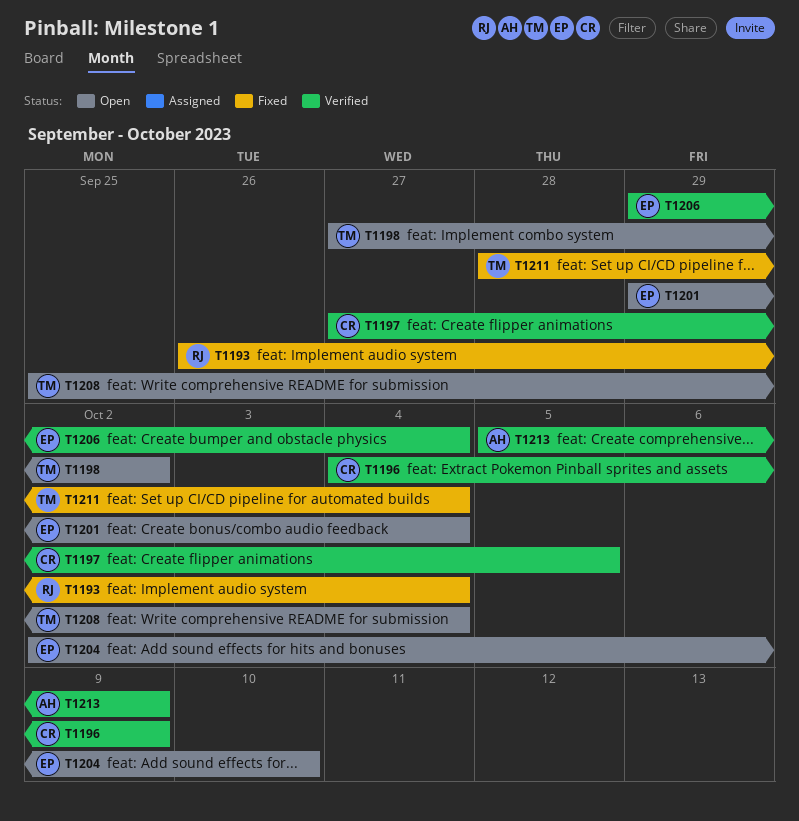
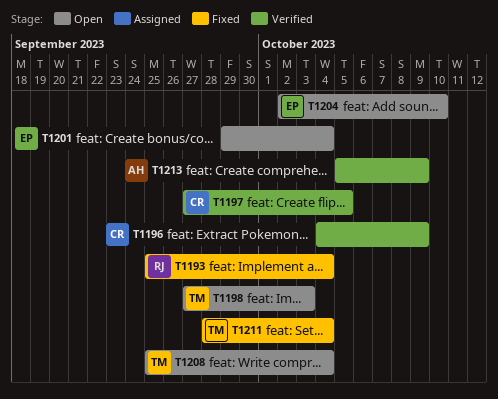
T1193, start: Sep 26 -> Sep 25
T1198, due: Oct 2 -> Oct 3
T1206: present -> none

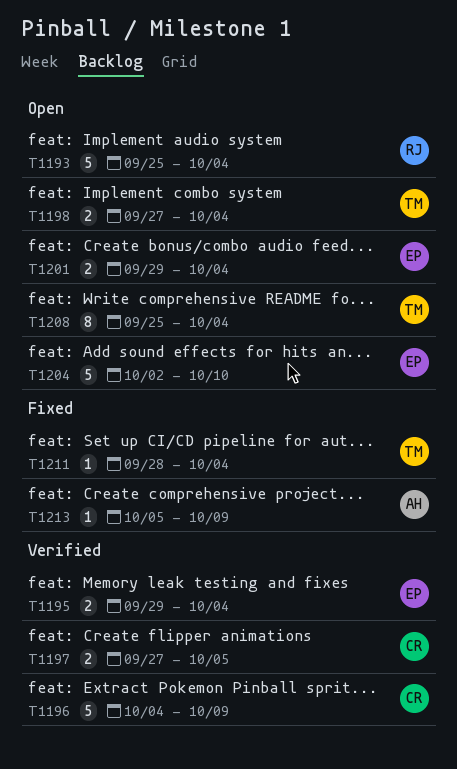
T1193, status: Fixed -> Open
T1195: none -> present
T1198, due: Oct 3 -> Oct 4
T1213, status: Verified -> Fixed

